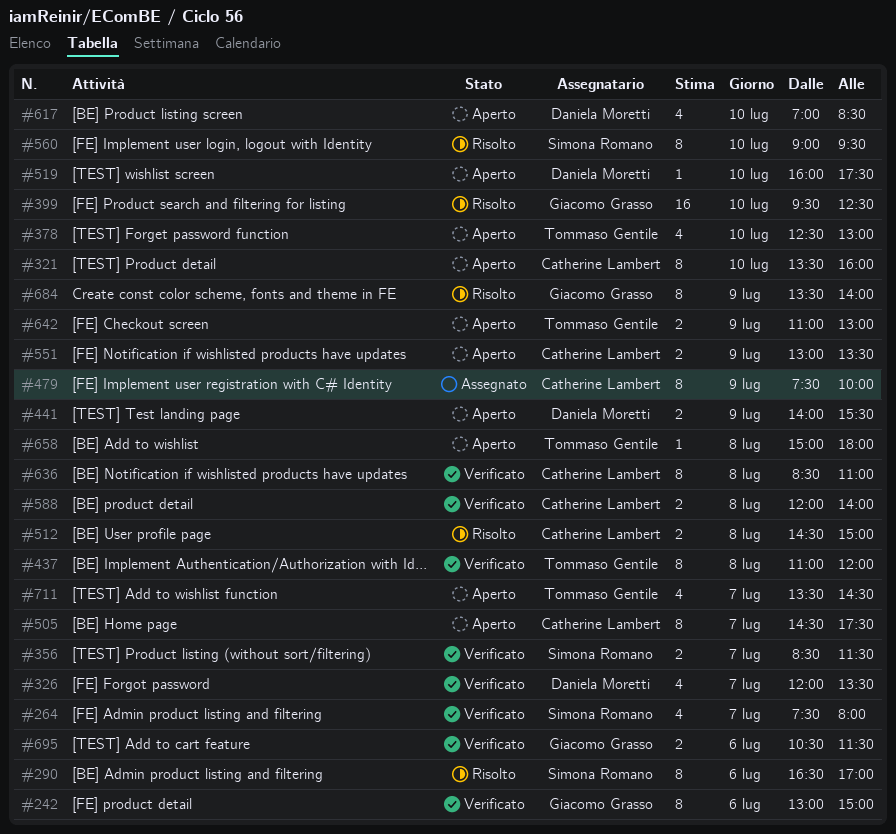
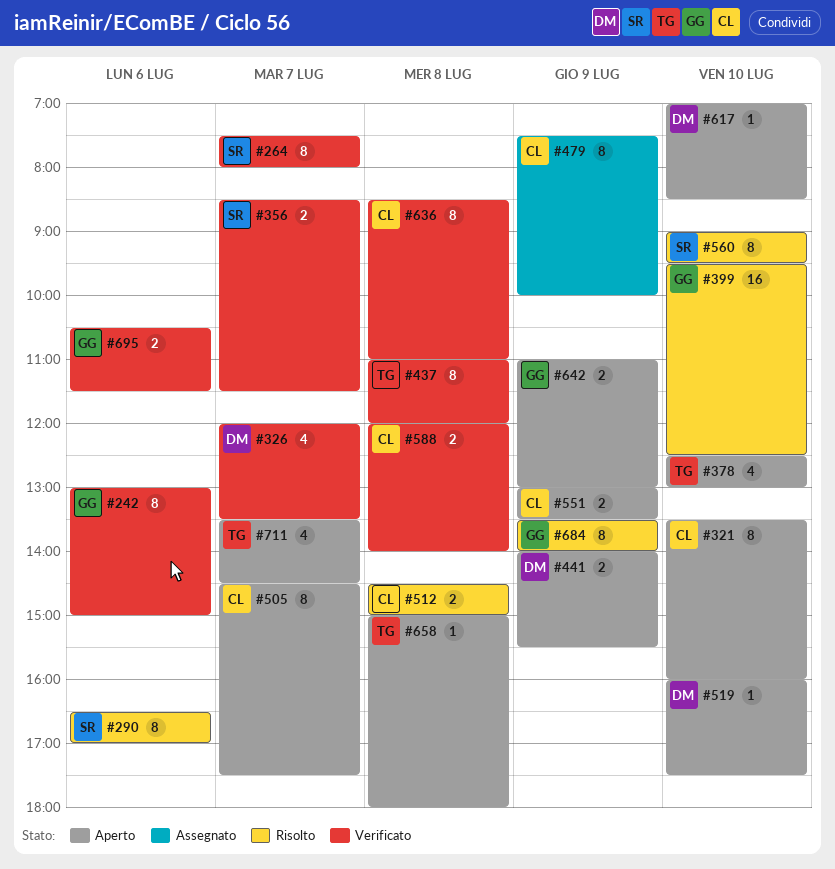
#264, estimate: 4 -> 8
#617, estimate: 4 -> 1
#642, owner: Tommaso Gentile -> Giacomo Grasso

